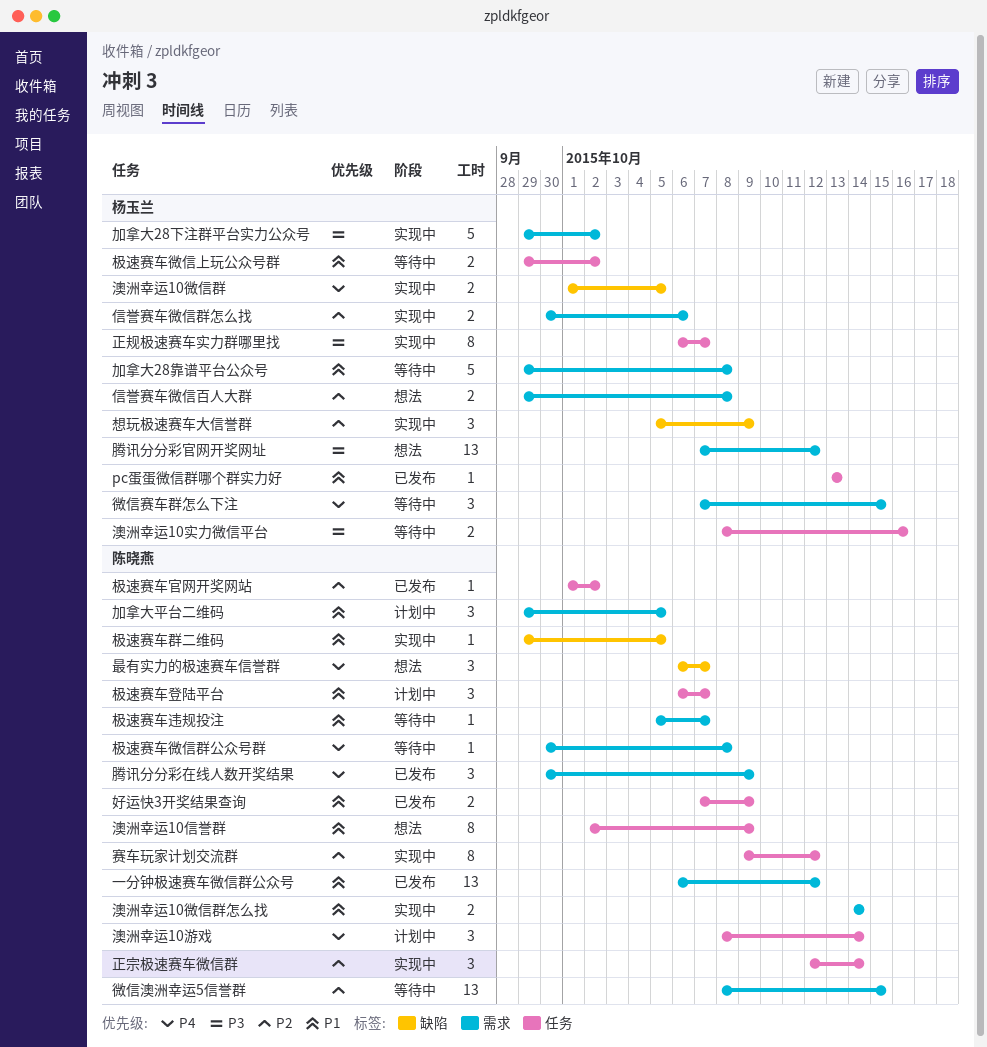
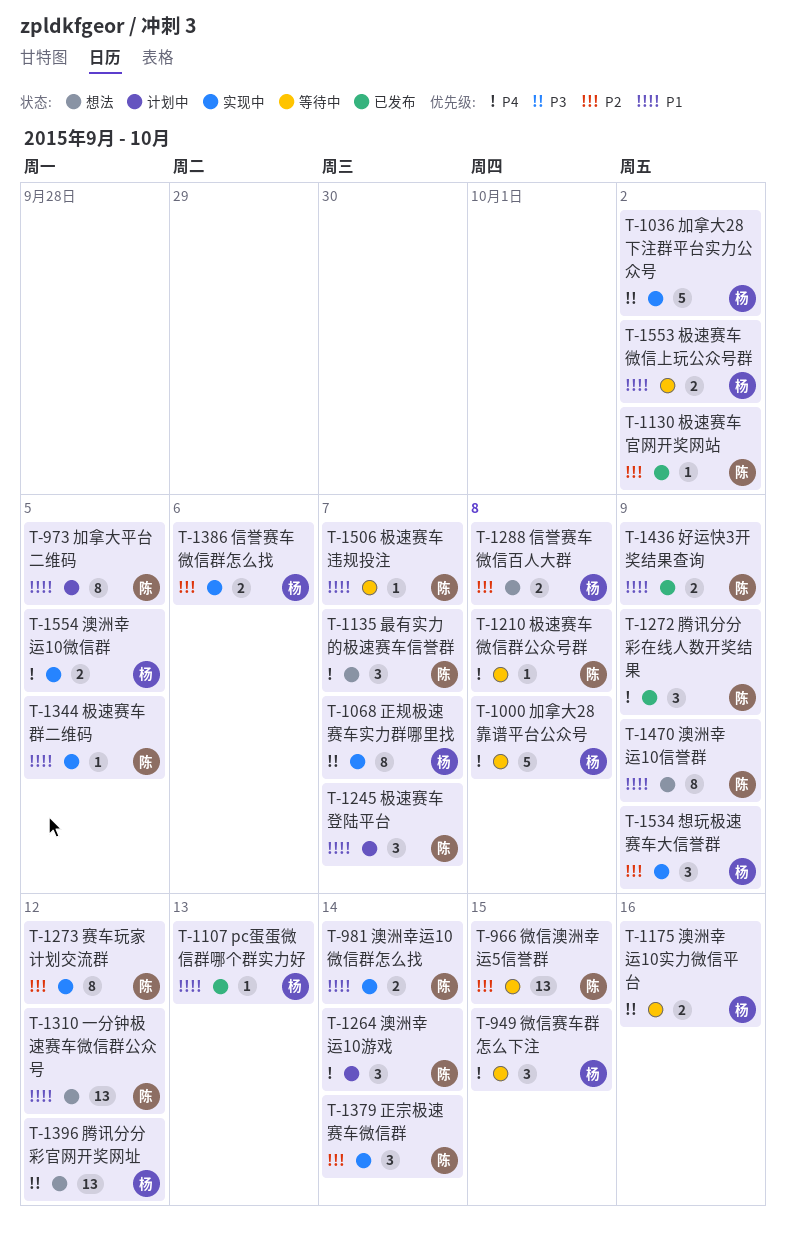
一分钟极速赛车微信群公众号, status: 已发布 -> 想法
加拿大28靠谱平台公众号, priority: P1 -> P4
加拿大平台二维码, estimate: 3 -> 8

